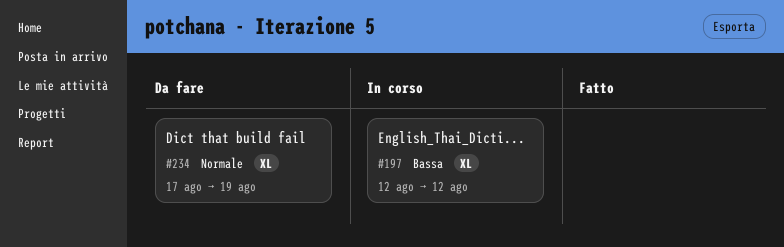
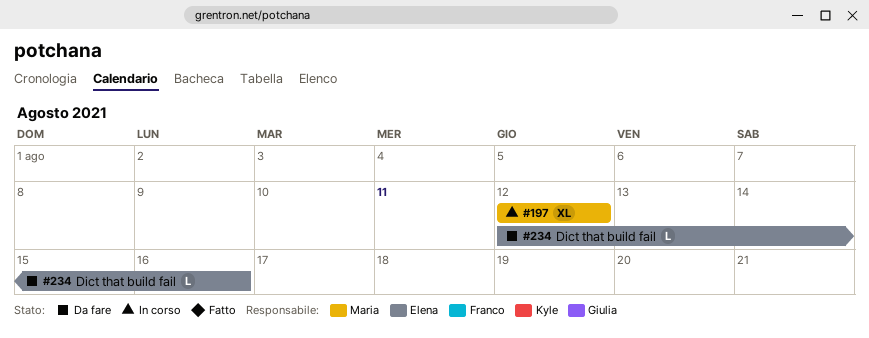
#234, estimate: XL -> L
#234, start: Aug 17 -> Aug 12
#234, due: Aug 19 -> Aug 16

